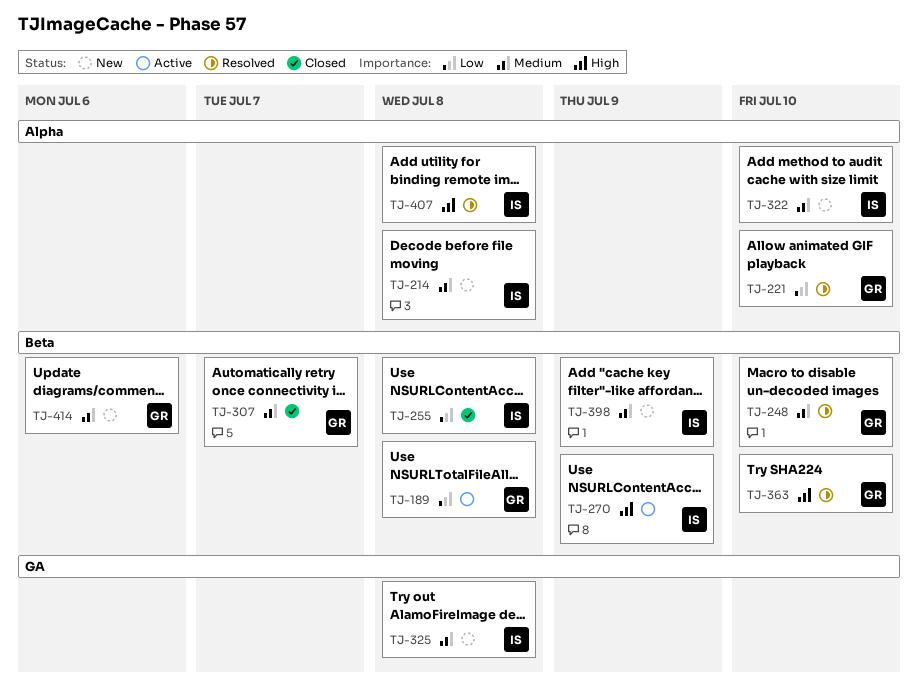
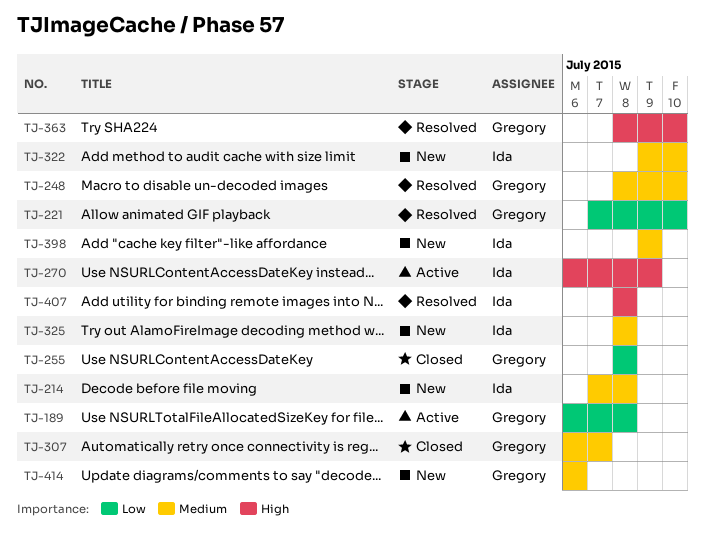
TJ-255, owner: Ida -> Gregory

